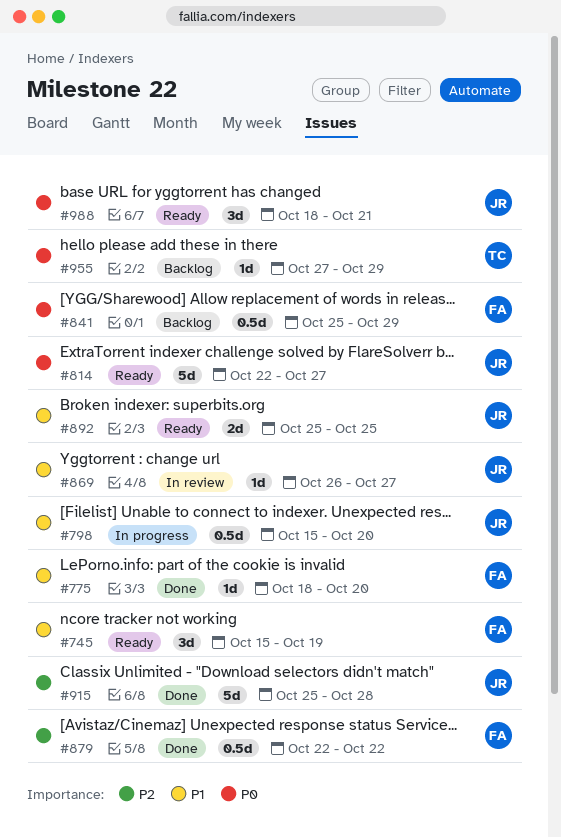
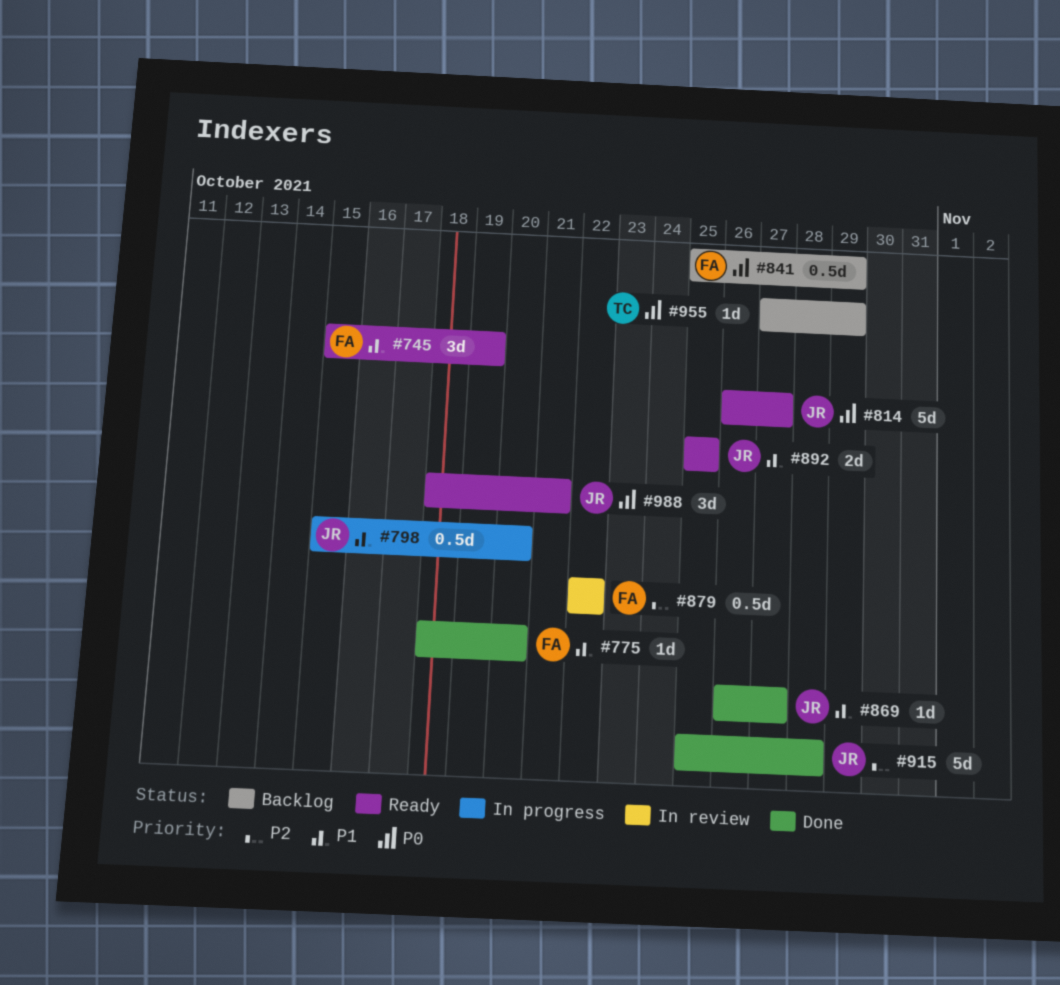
#814, start: Oct 22 -> Oct 26
#869, status: In review -> Done
#879, status: Done -> In review

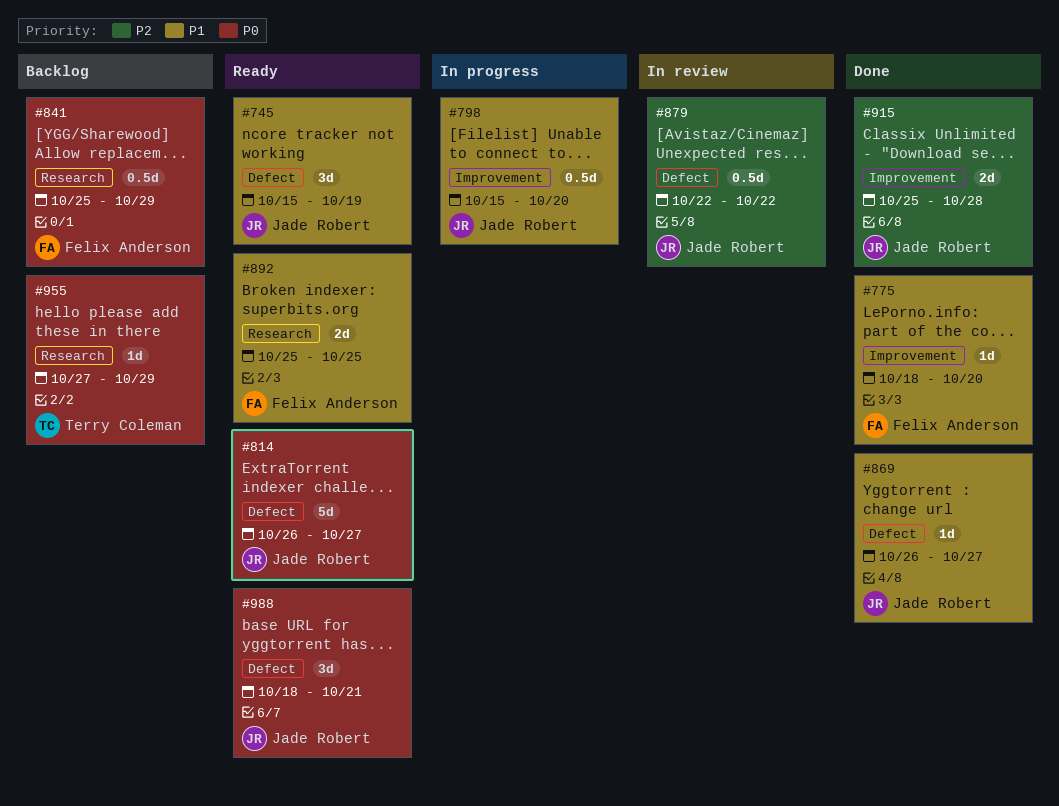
#745, owner: Felix Anderson -> Jade Robert
#879, owner: Felix Anderson -> Jade Robert
#892, owner: Jade Robert -> Felix Anderson
#915, estimate: 5d -> 2d

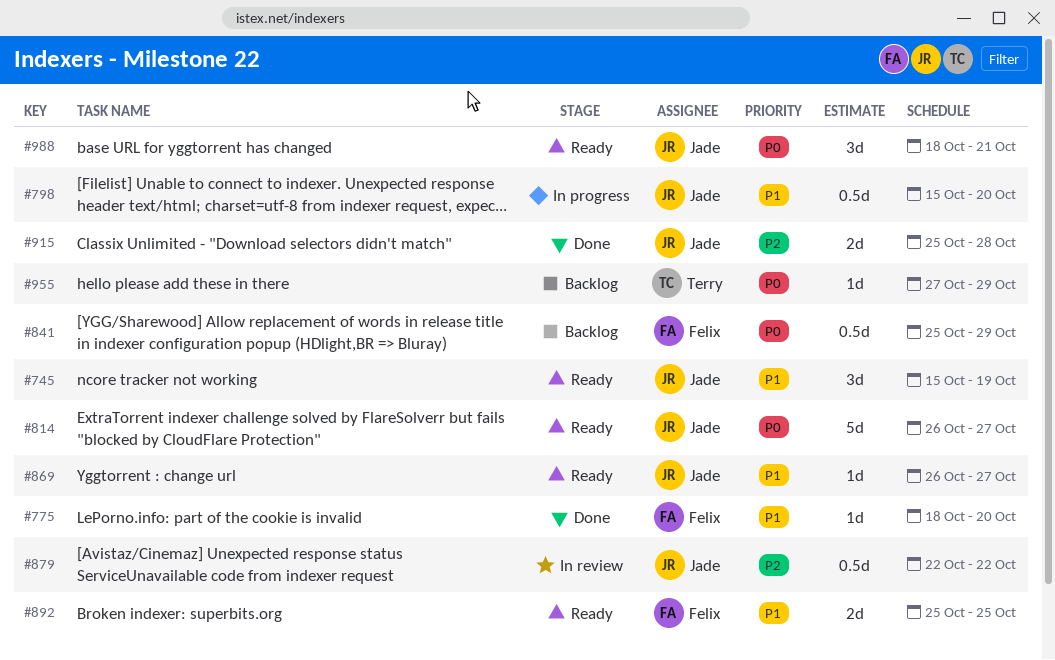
#869, status: Done -> Ready

